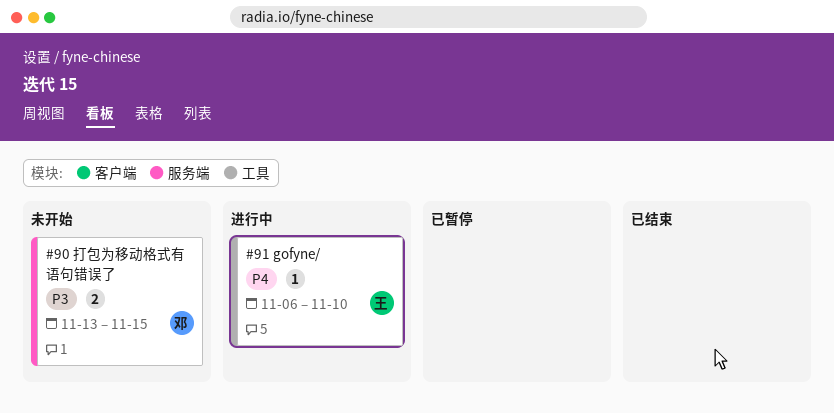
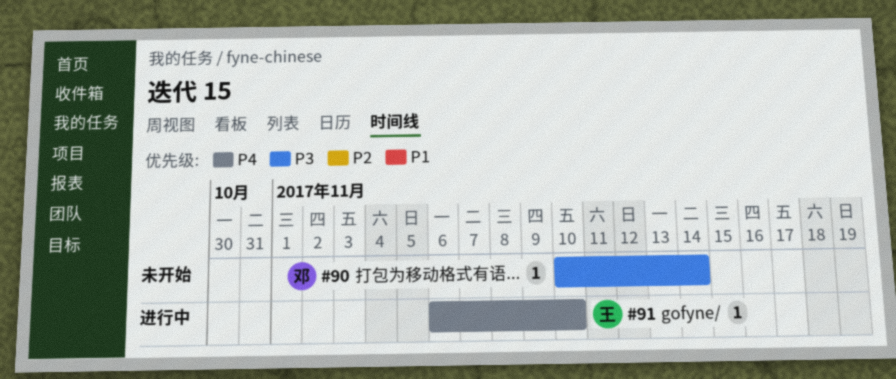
#90, estimate: 2 -> 1
#90, start: Nov 13 -> Nov 10
#90, due: Nov 15 -> Nov 14

